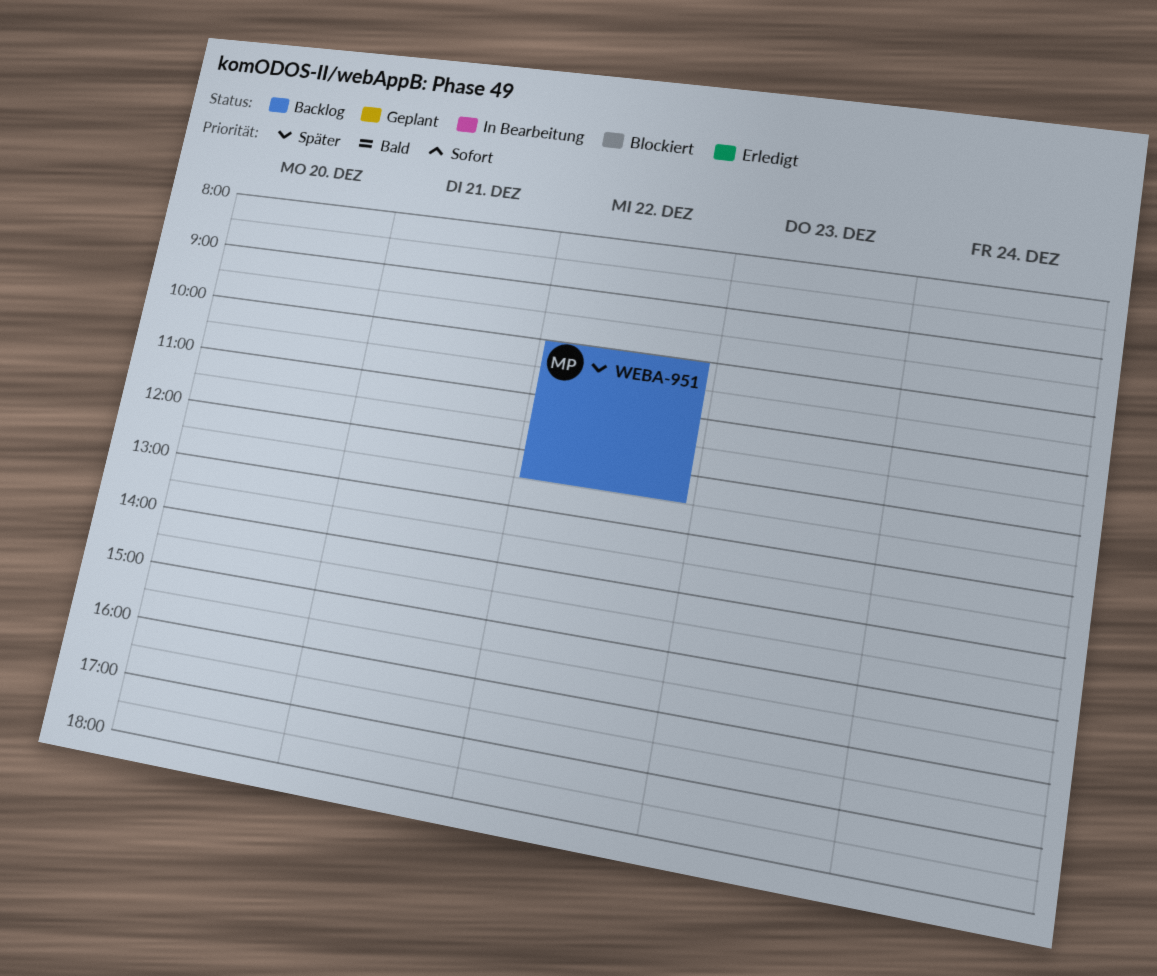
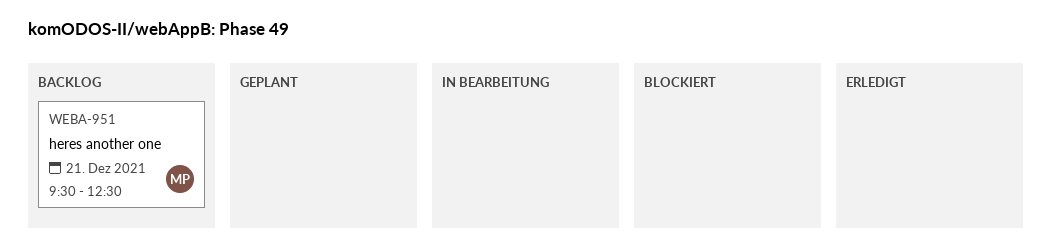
WEBA-951, day: Dec 22 -> Dec 21
WEBA-951, begins: 10:00 -> 09:30

